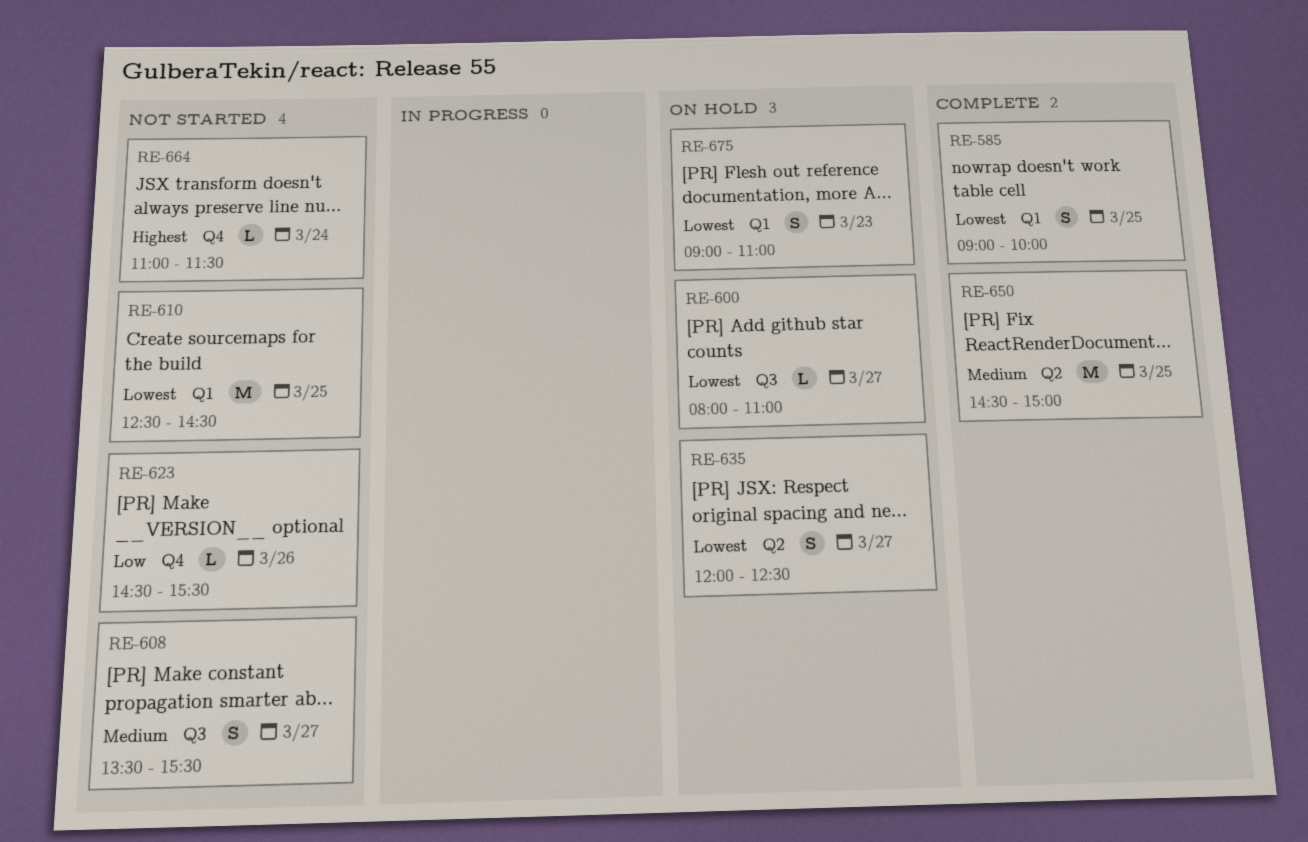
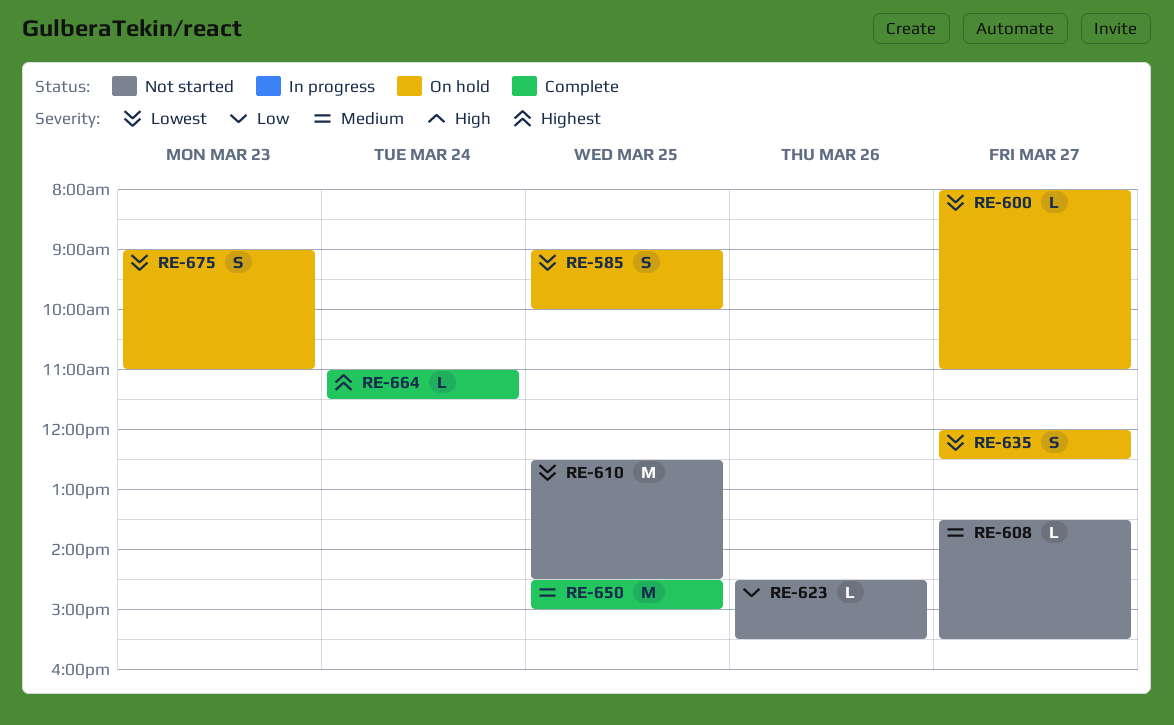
RE-585, status: Complete -> On hold
RE-608, estimate: S -> L
RE-664, status: Not started -> Complete

